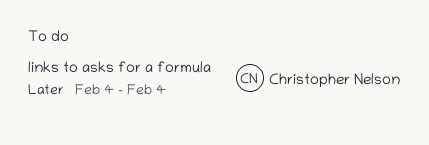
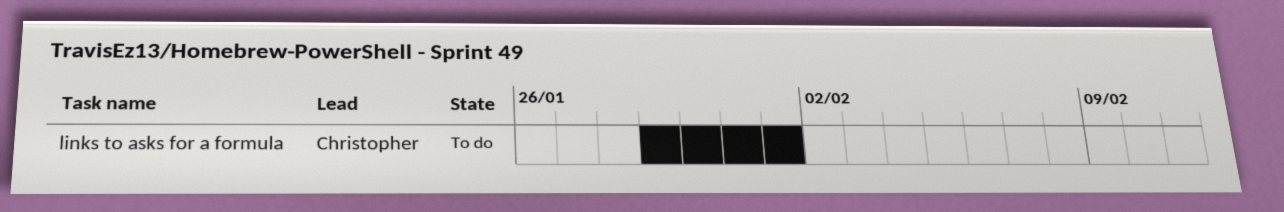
links to asks for a formula, start: Feb 4 -> Jan 29
links to asks for a formula, due: Feb 4 -> Feb 1

